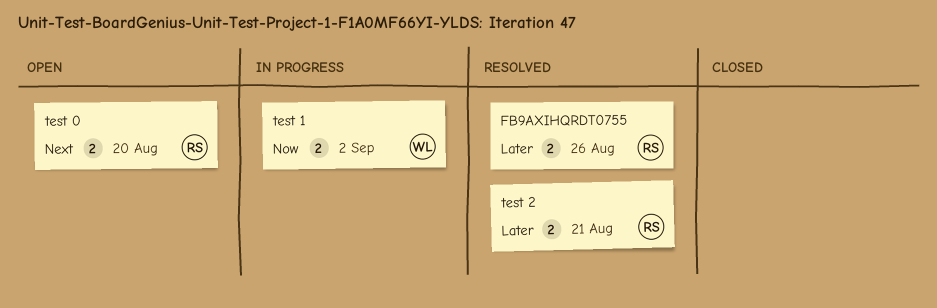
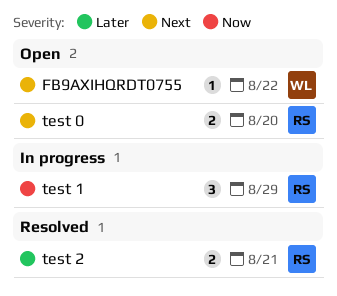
FB9AXIHQRDT0755, status: Resolved -> Open
FB9AXIHQRDT0755, owner: RS -> WL
FB9AXIHQRDT0755, priority: Later -> Next
FB9AXIHQRDT0755, estimate: 2 -> 1
FB9AXIHQRDT0755, due: Aug 26 -> Aug 22
test 1, owner: WL -> RS
test 1, estimate: 2 -> 3
test 1, due: Sep 2 -> Aug 29

